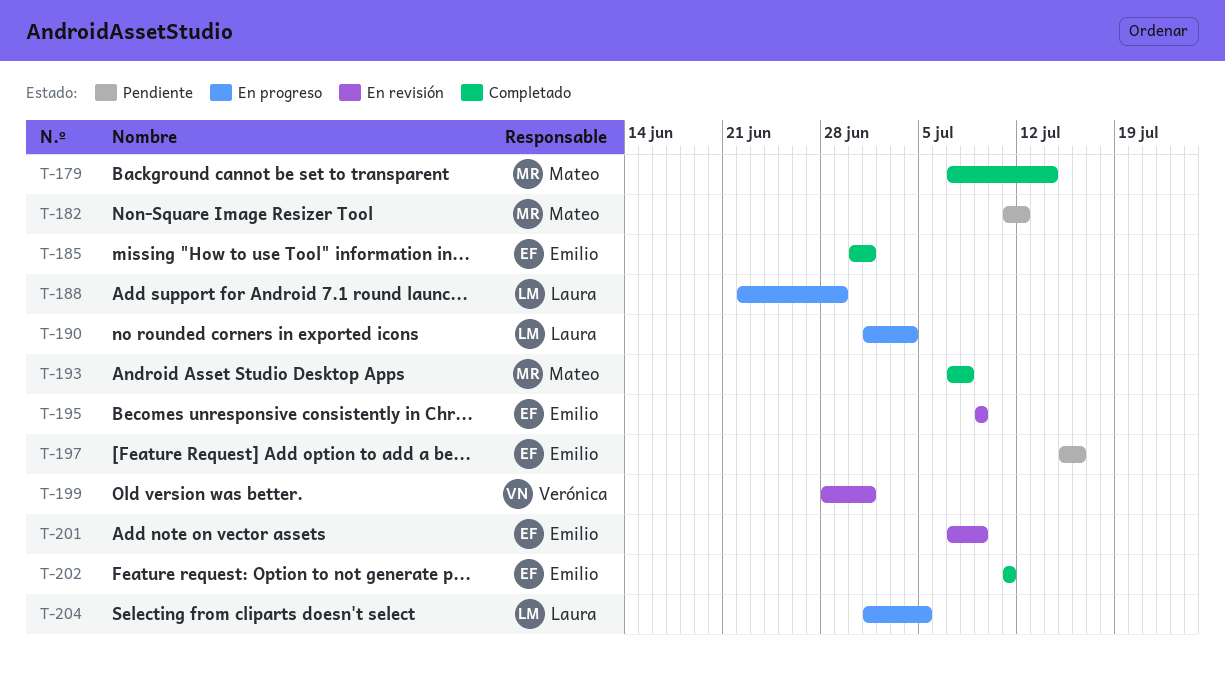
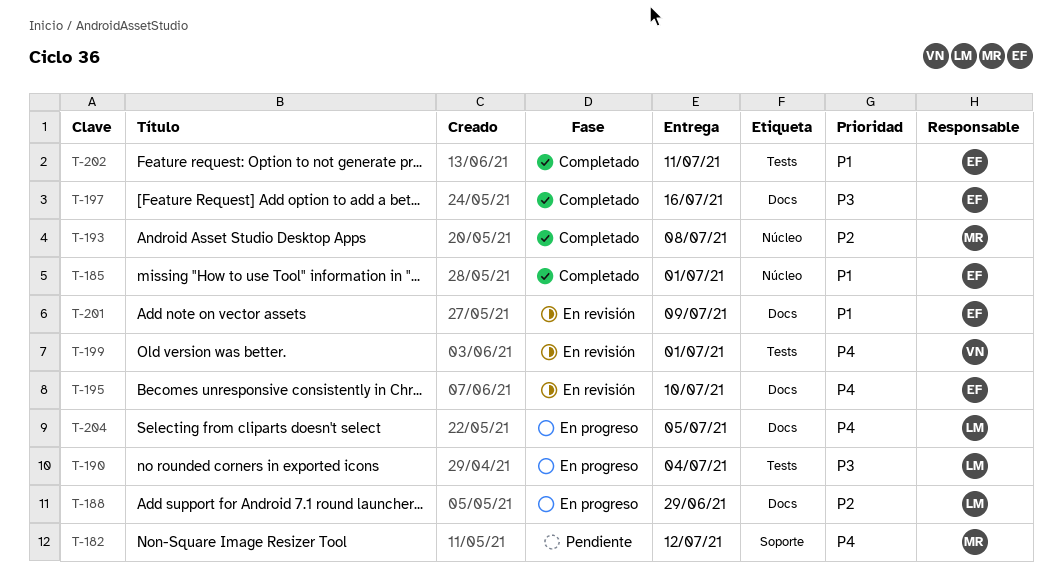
T-179: present -> none
T-195, due: Jul 9 -> Jul 10
T-197, status: Pendiente -> Completado

